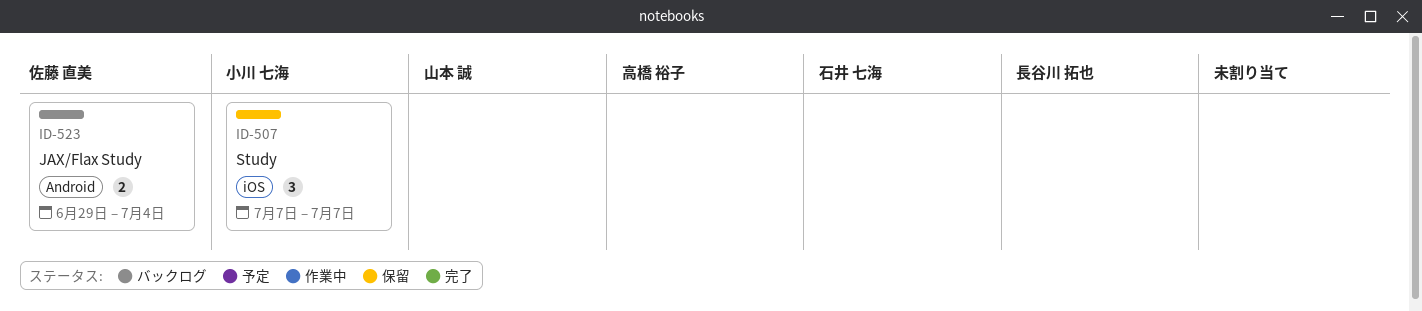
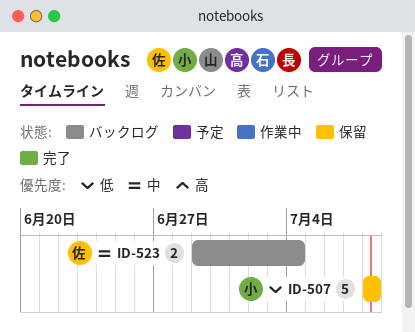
ID-507, estimate: 3 -> 5
ID-507, start: Jul 7 -> Jul 8
ID-507, due: Jul 7 -> Jul 8

